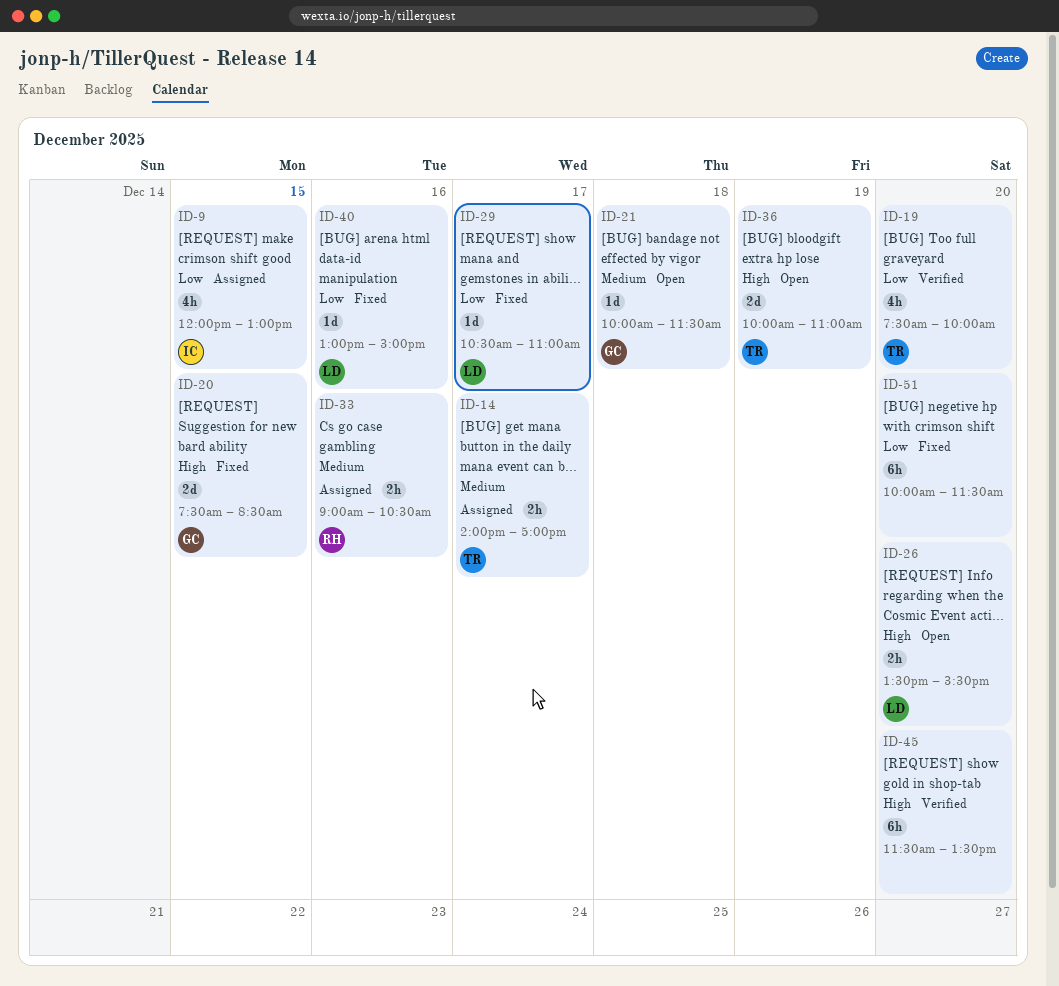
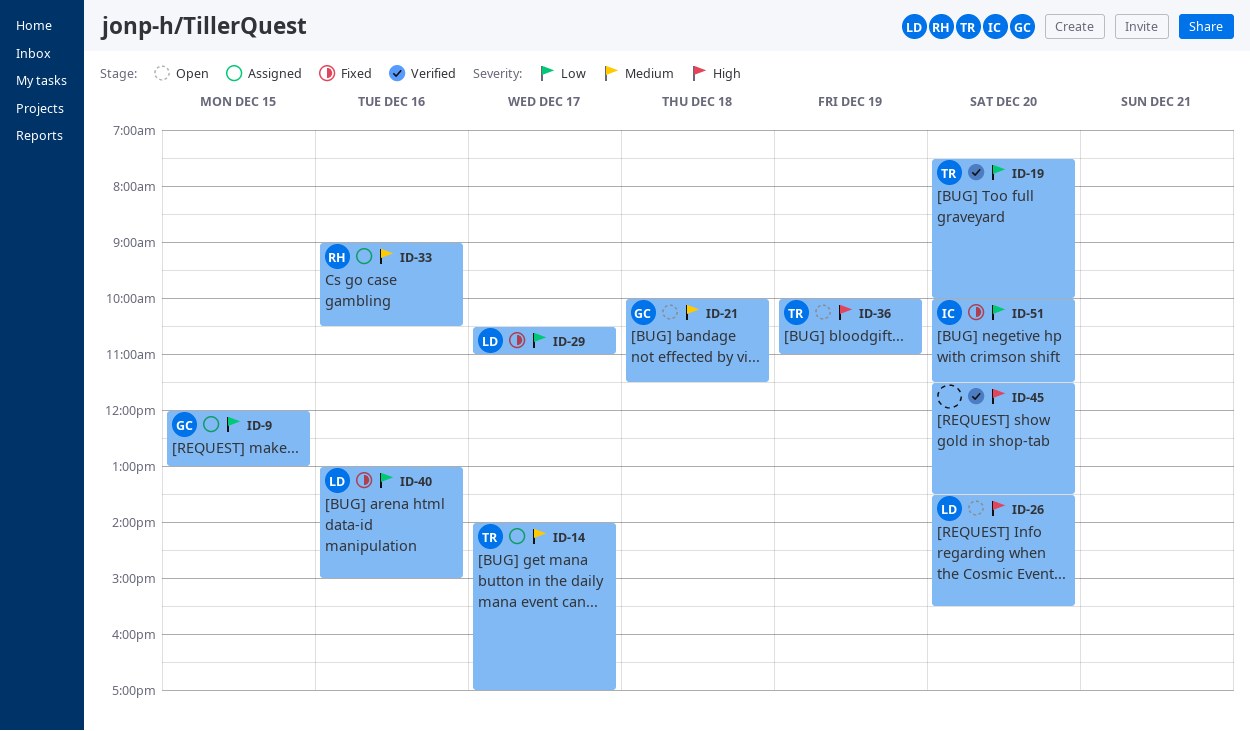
ID-9, owner: IC -> GC
ID-20: present -> none
ID-51, owner: none -> IC

